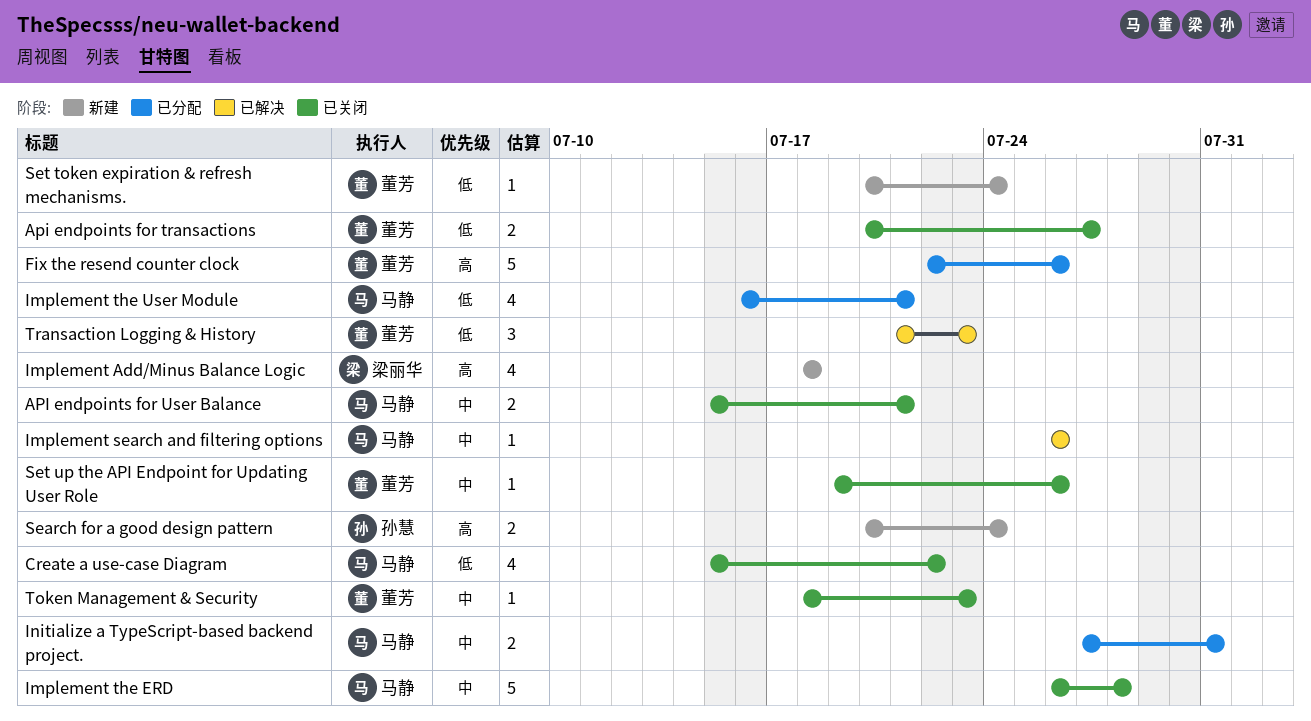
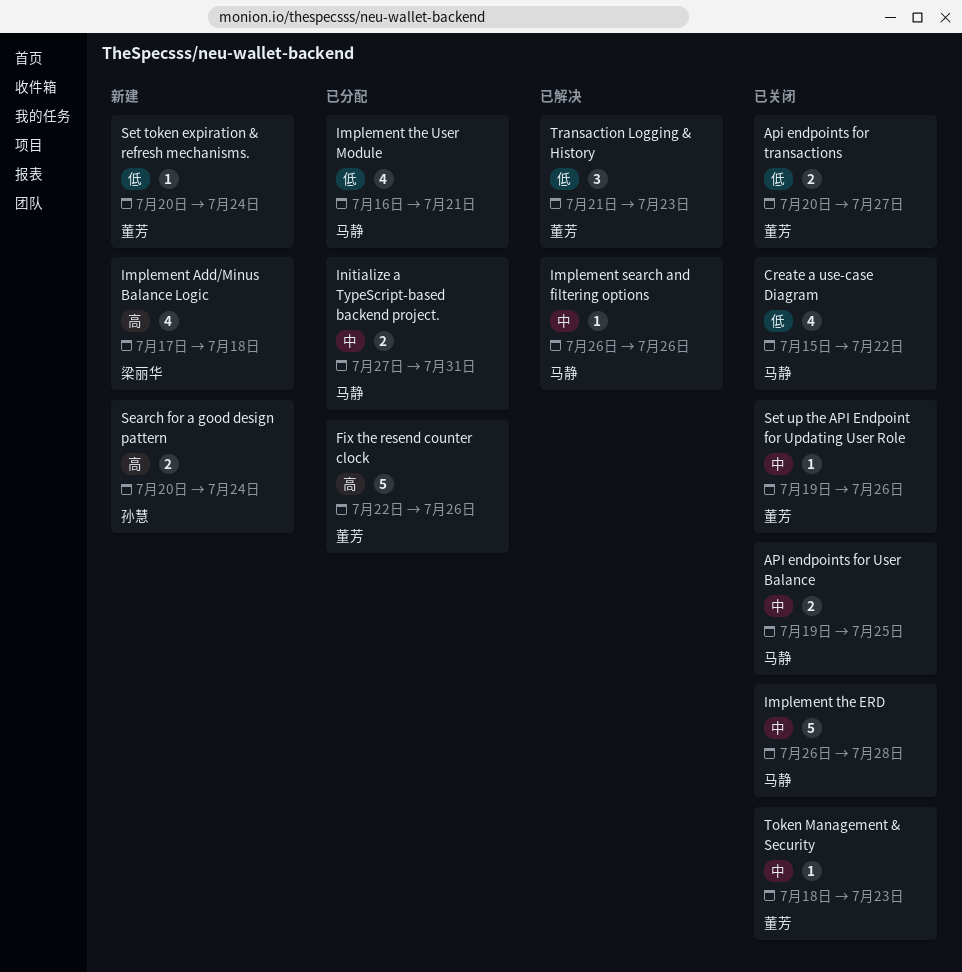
API endpoints for User Balance, start: Jul 15 -> Jul 19
API endpoints for User Balance, due: Jul 21 -> Jul 25
Implement Add/Minus Balance Logic, start: Jul 18 -> Jul 17

